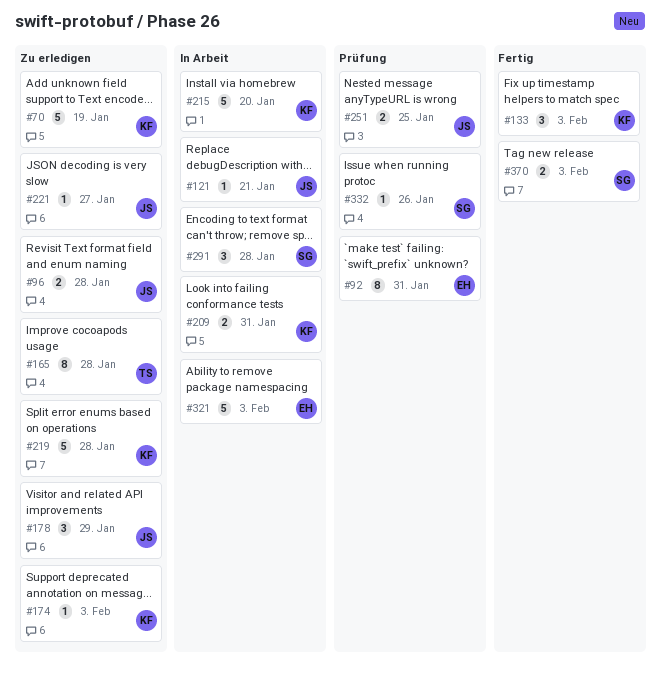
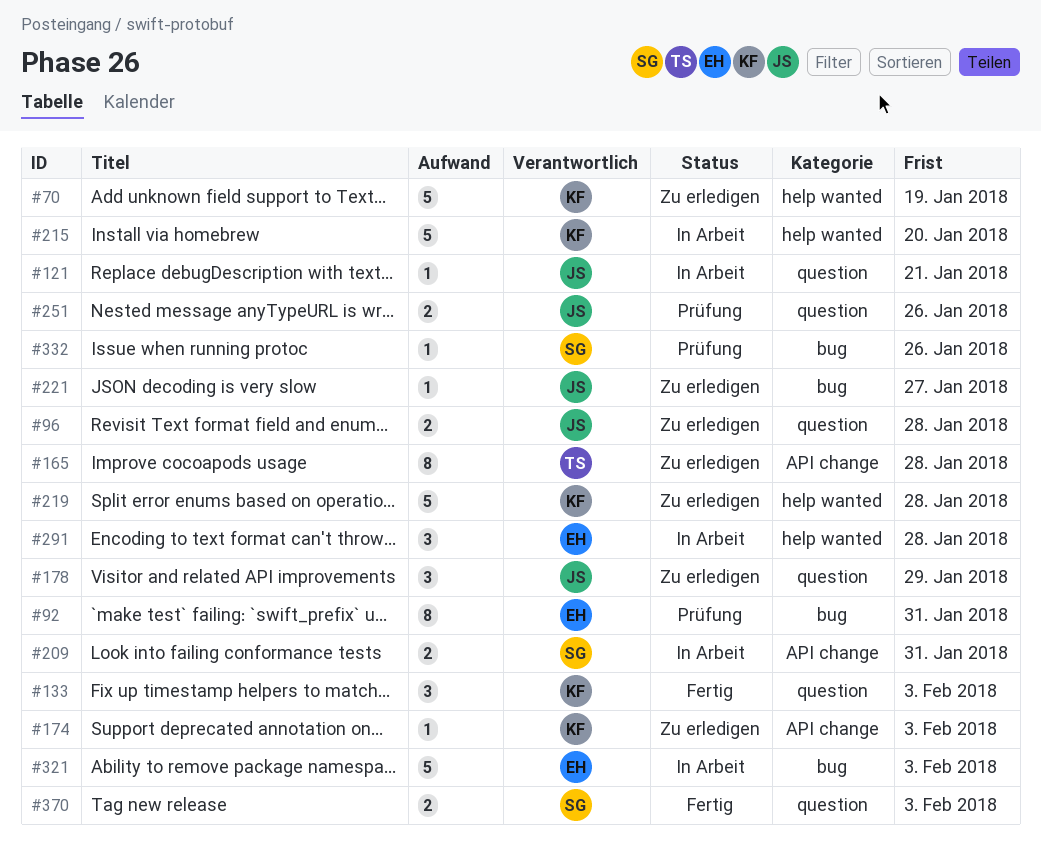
#209, owner: KF -> SG
#251, due: Jan 25 -> Jan 26
#291, owner: SG -> EH

